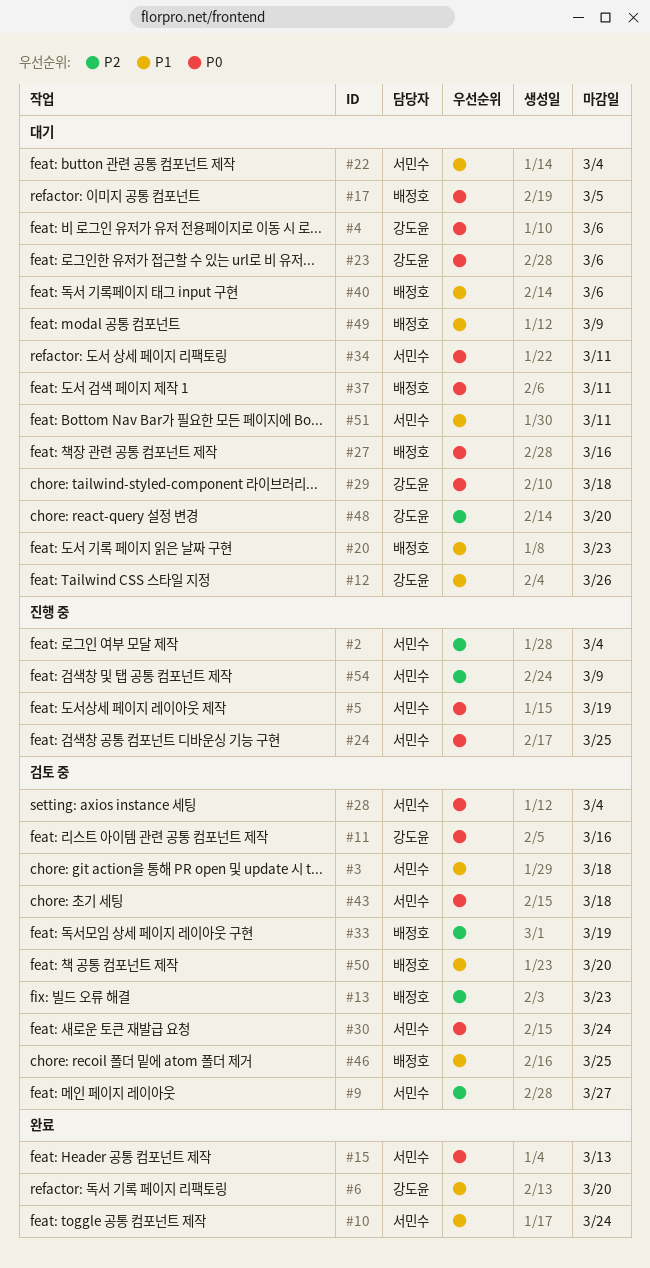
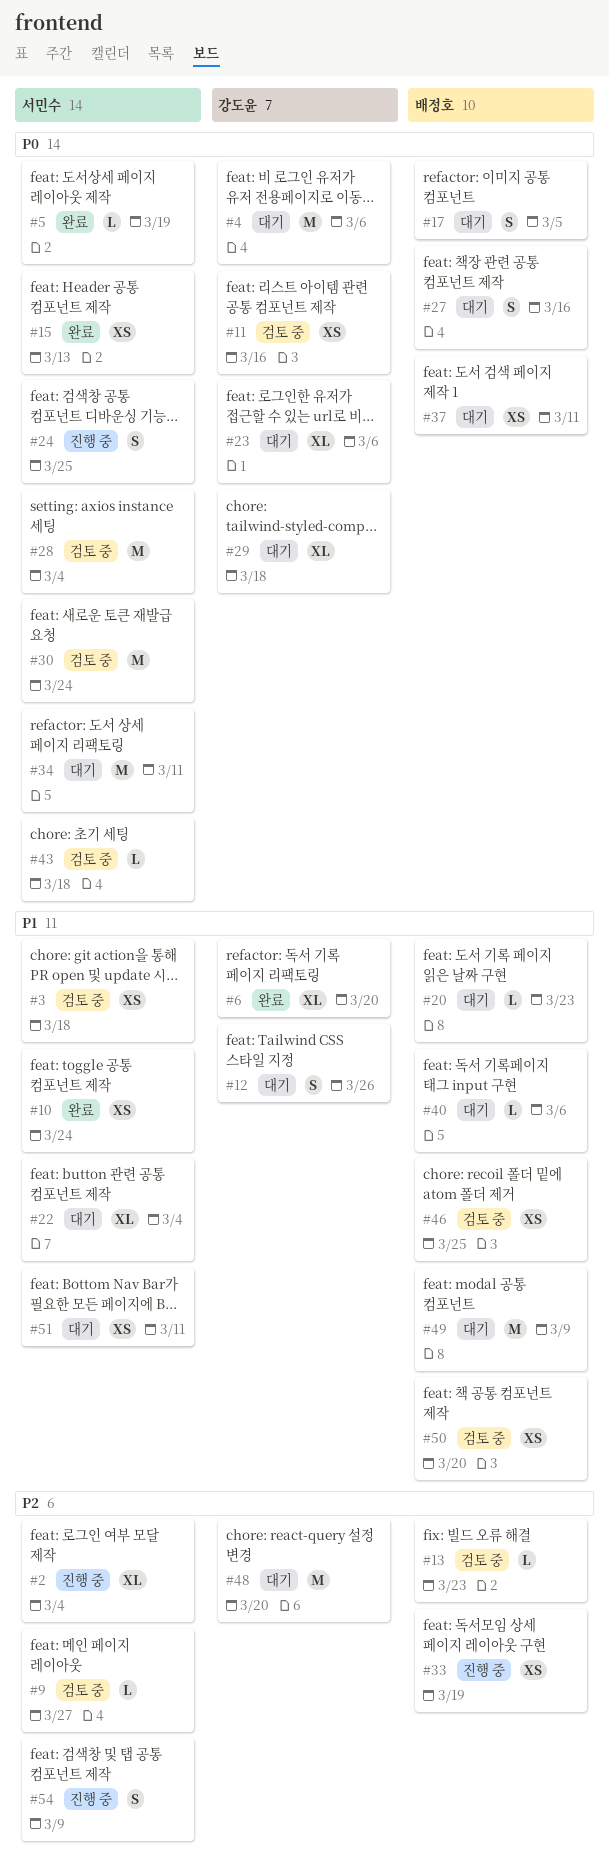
#5, status: 진행 중 -> 완료
#33, status: 검토 중 -> 진행 중

